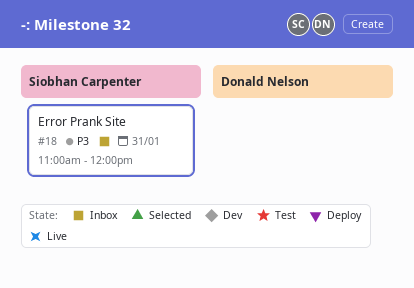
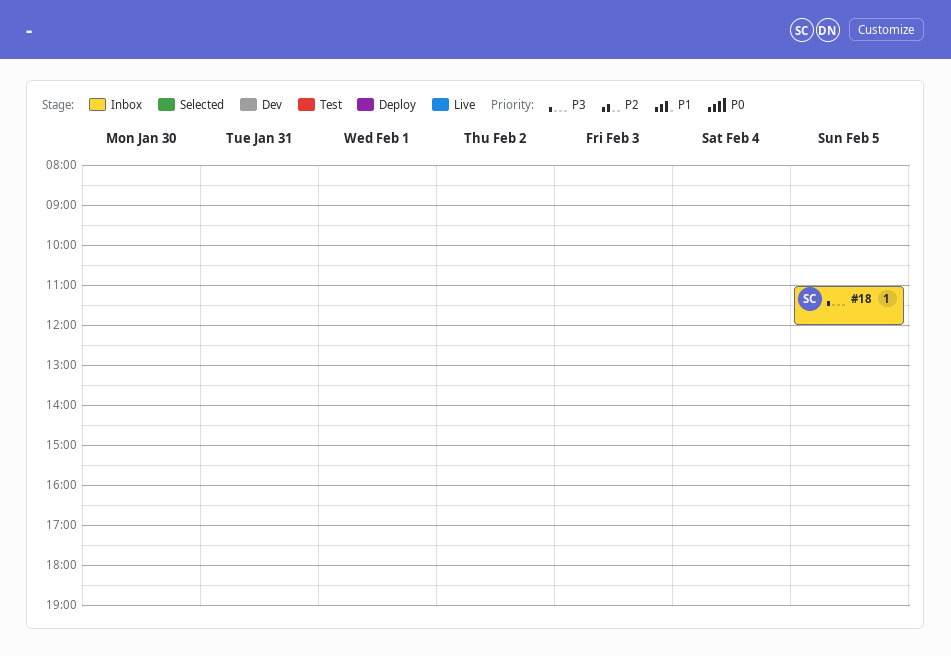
#18, day: Jan 31 -> Feb 5

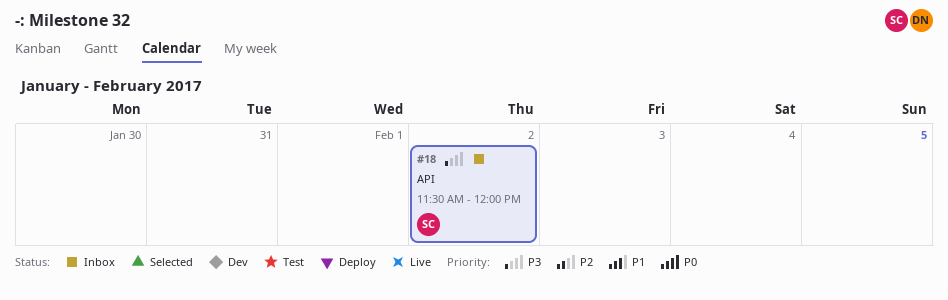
#18, day: Feb 5 -> Feb 2
#18, begins: 11:00 -> 11:30

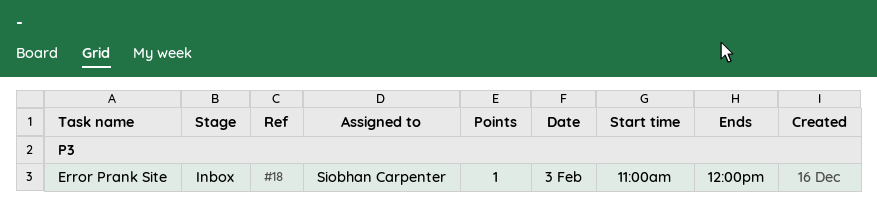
#18, day: Feb 2 -> Feb 3
#18, begins: 11:30 -> 11:00

